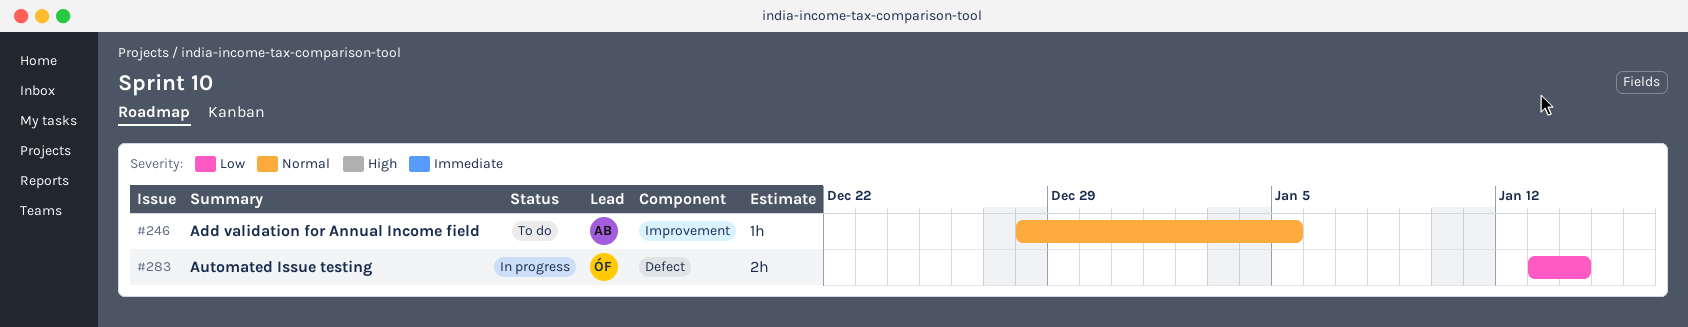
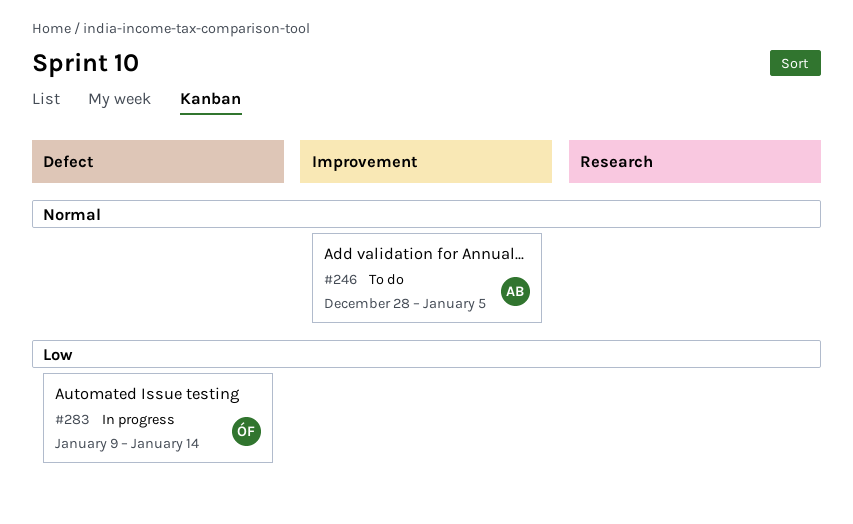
#283, start: Jan 13 -> Jan 9

